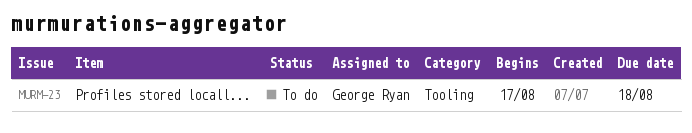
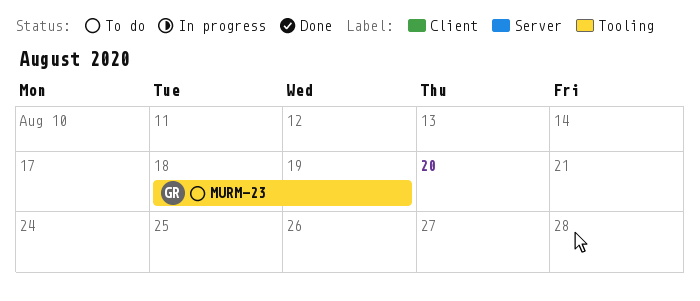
MURM-23, start: Aug 17 -> Aug 18
MURM-23, due: Aug 18 -> Aug 19

